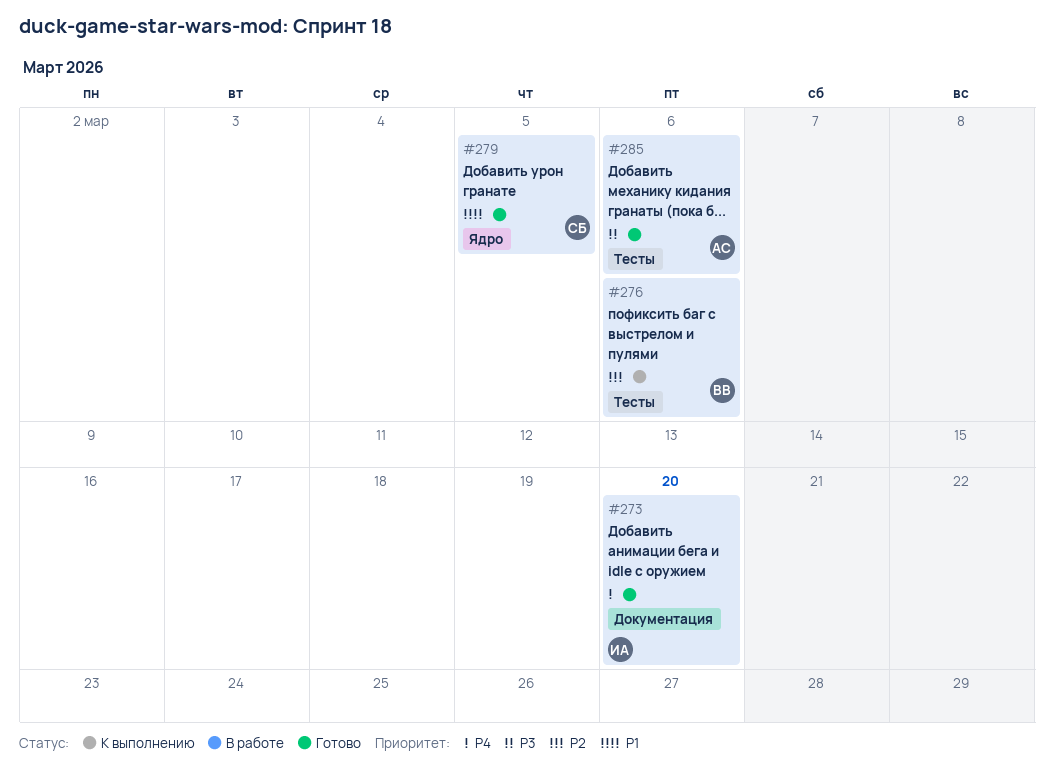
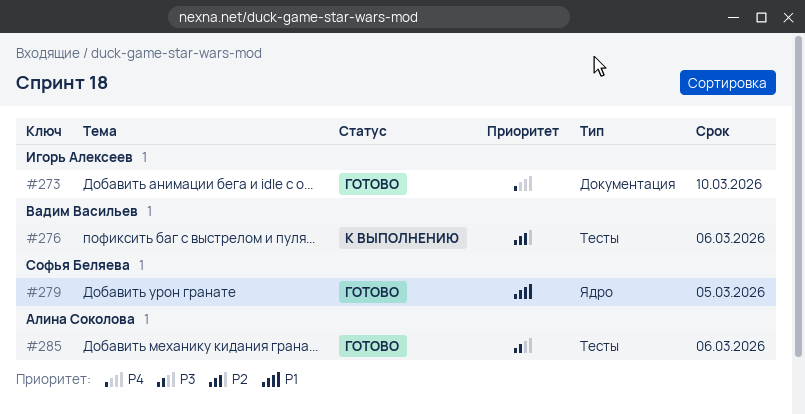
#273, due: Mar 20 -> Mar 10

